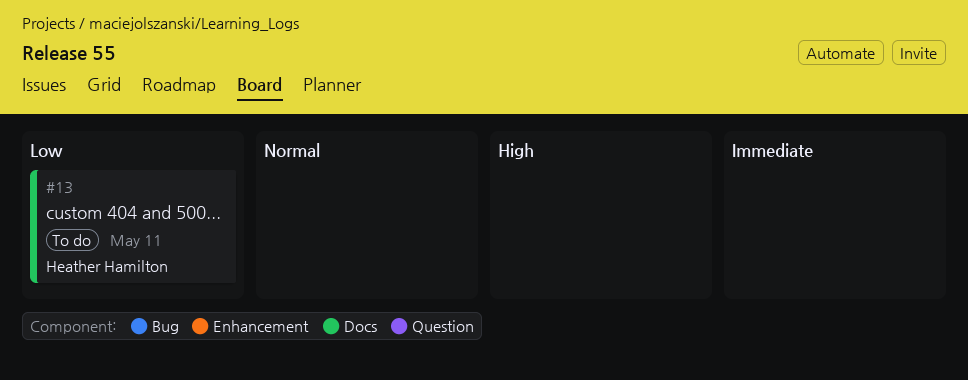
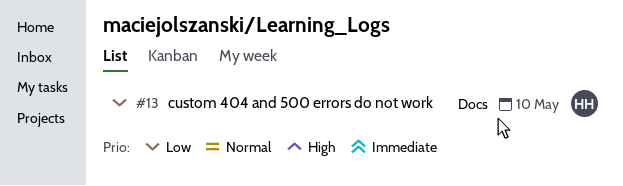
#13, due: May 11 -> May 10

